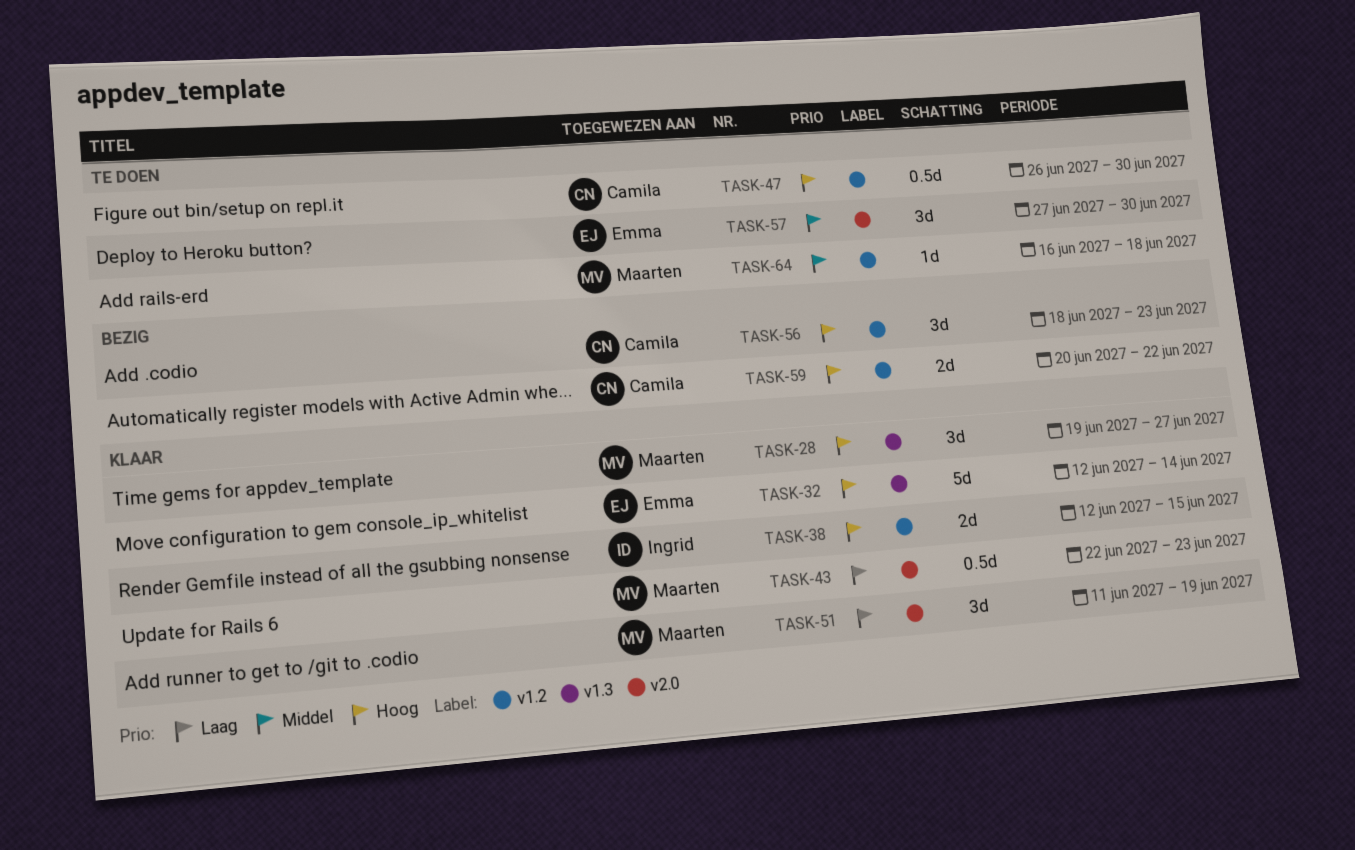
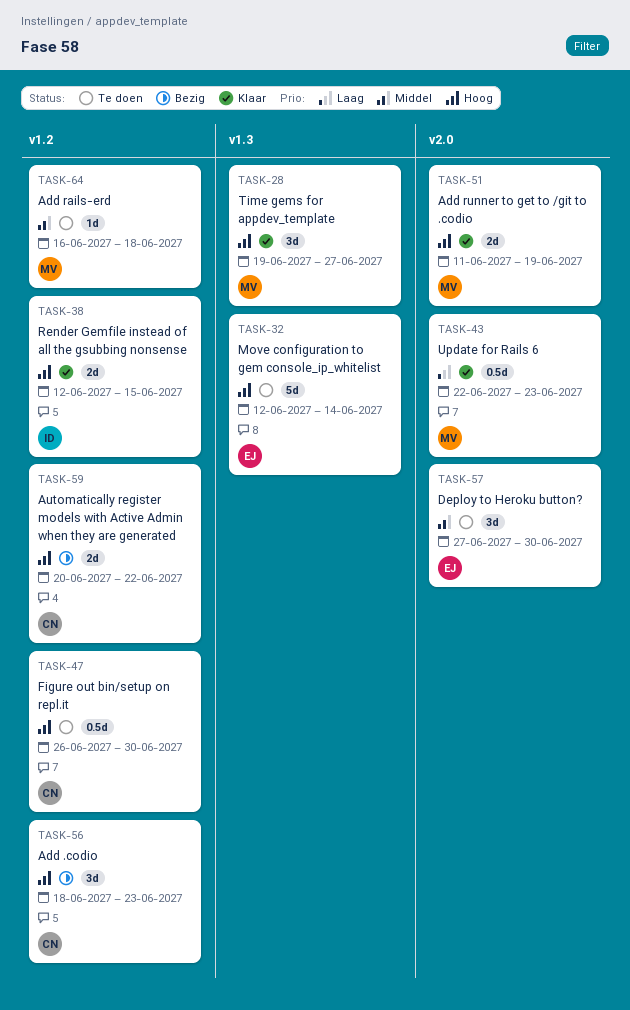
TASK-32, status: Klaar -> Te doen
TASK-51, priority: Laag -> Hoog
TASK-51, estimate: 3d -> 2d

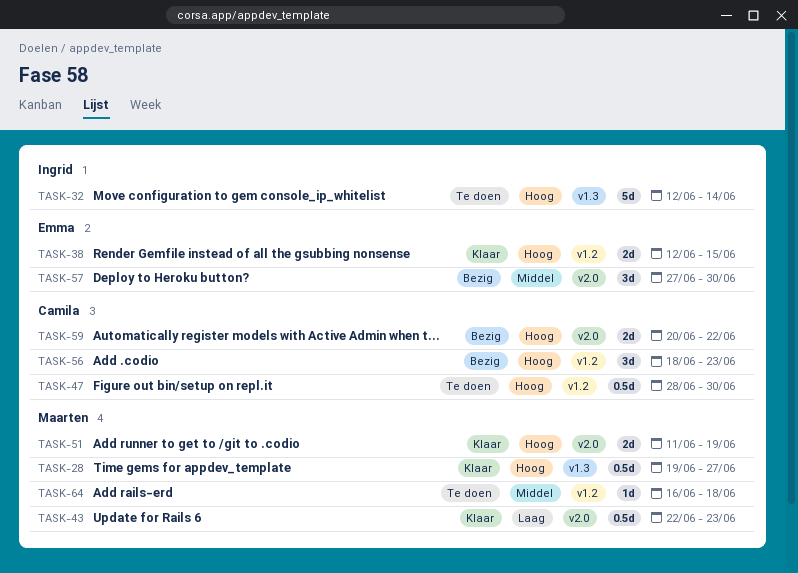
TASK-28, estimate: 3d -> 0.5d
TASK-32, owner: Emma -> Ingrid
TASK-38, owner: Ingrid -> Emma
TASK-47, start: Jun 26 -> Jun 28
TASK-57, status: Te doen -> Bezig
TASK-59, label: v1.2 -> v2.0

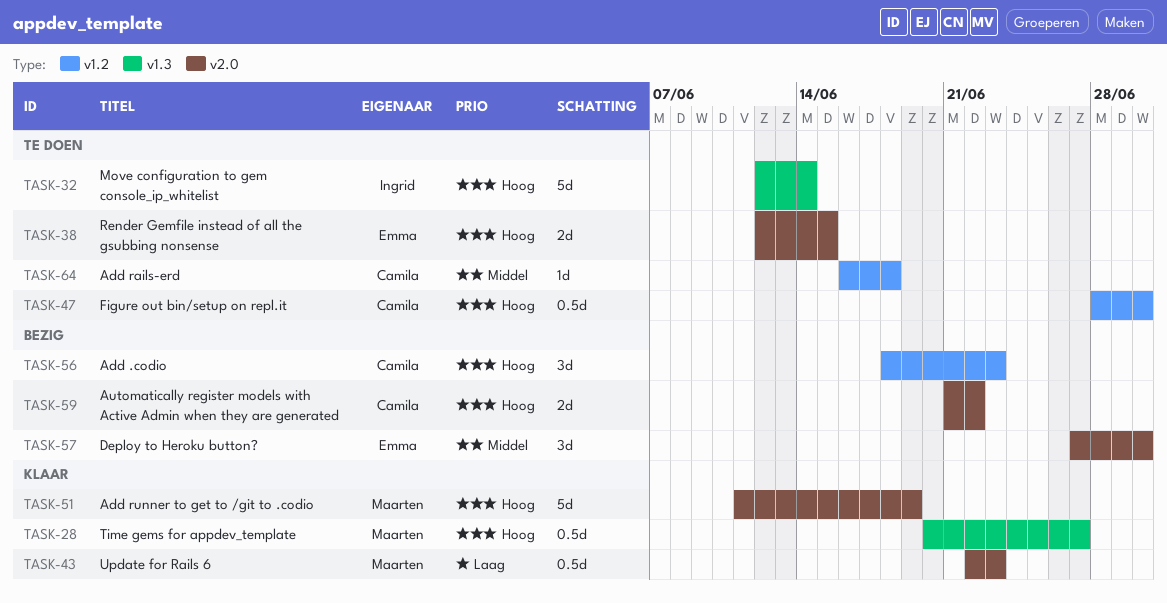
TASK-28, start: Jun 19 -> Jun 20
TASK-38, status: Klaar -> Te doen
TASK-38, label: v1.2 -> v2.0
TASK-51, estimate: 2d -> 5d
TASK-59, start: Jun 20 -> Jun 21
TASK-64, owner: Maarten -> Camila

